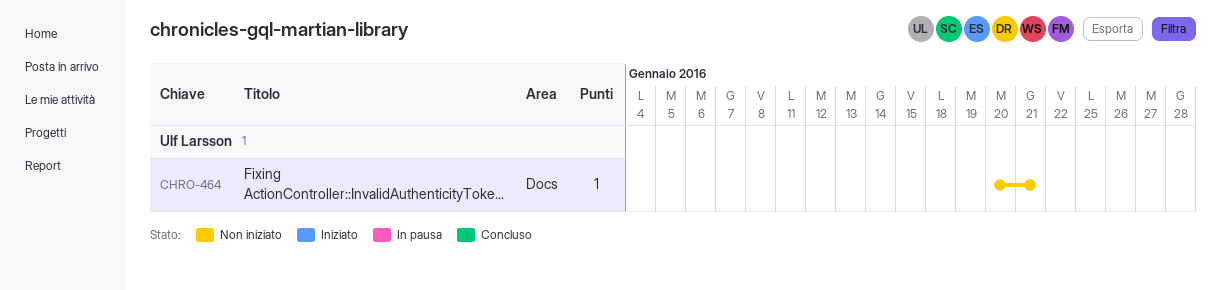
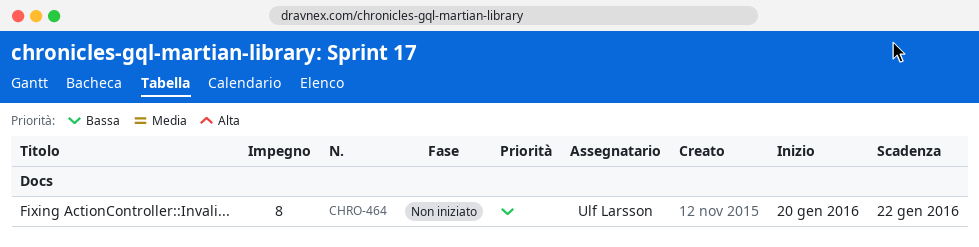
CHRO-464, estimate: 1 -> 8
CHRO-464, due: Jan 21 -> Jan 22

